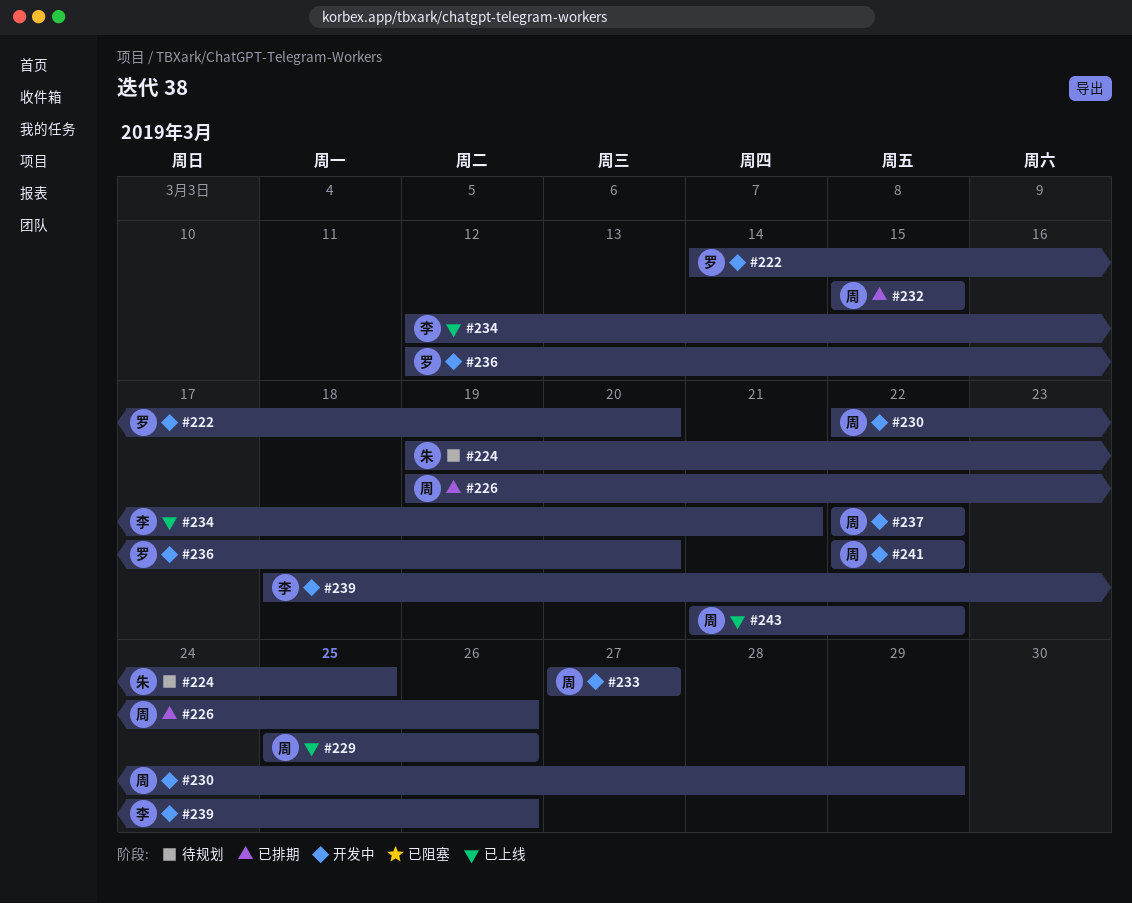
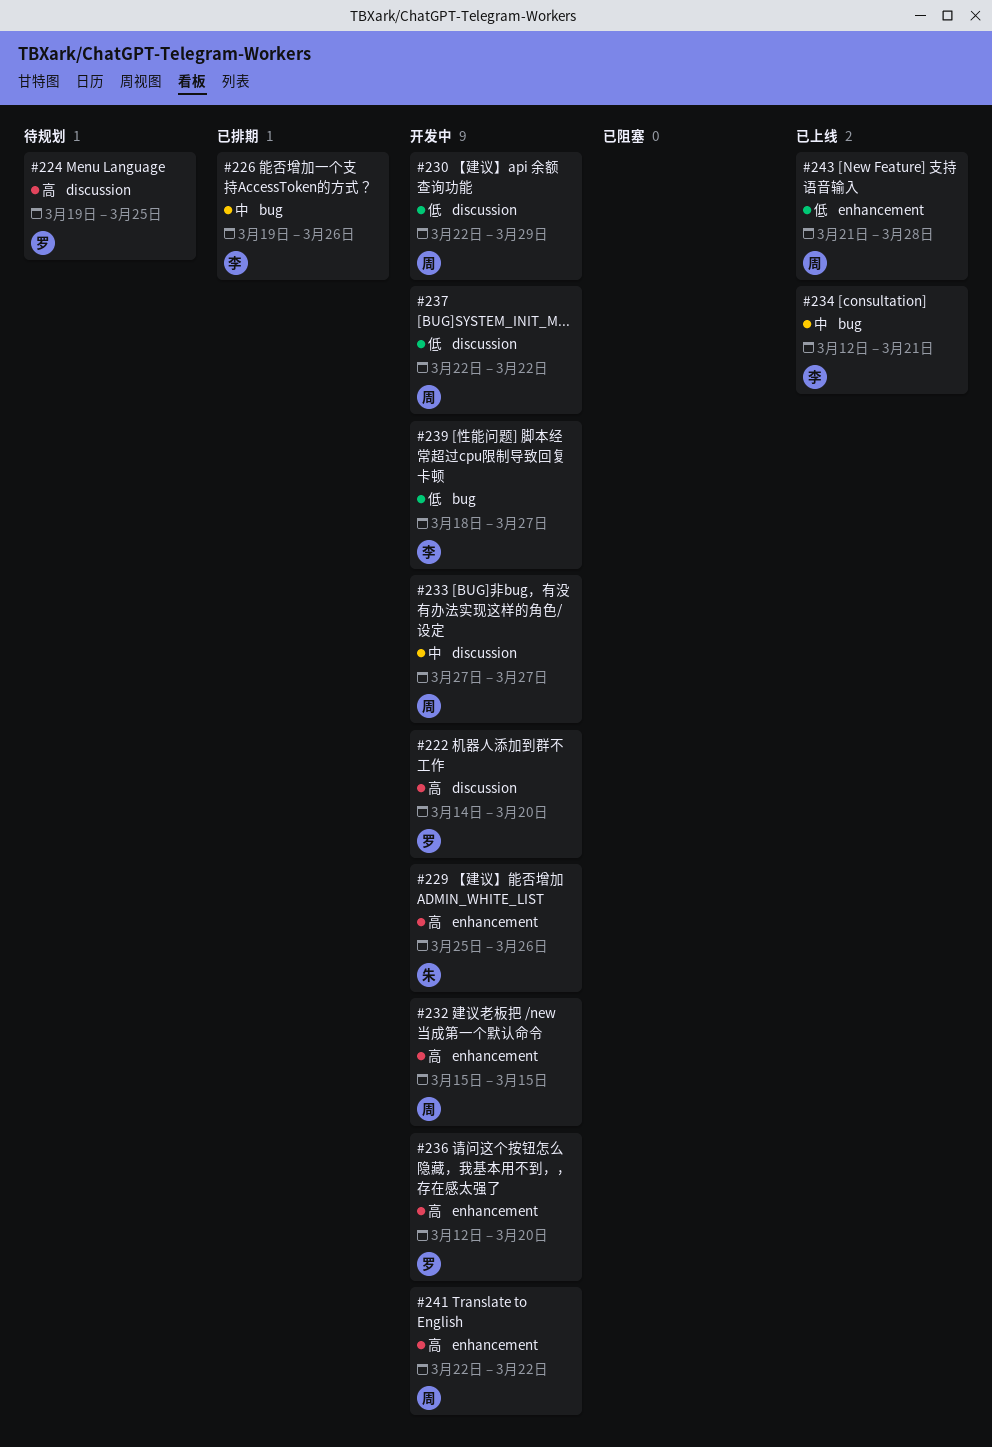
#224, owner: 朱 -> 罗
#226, owner: 周 -> 李
#229, status: 已上线 -> 开发中
#229, owner: 周 -> 朱
#232, status: 已排期 -> 开发中
#239, due: Mar 26 -> Mar 27
#243, due: Mar 22 -> Mar 28

